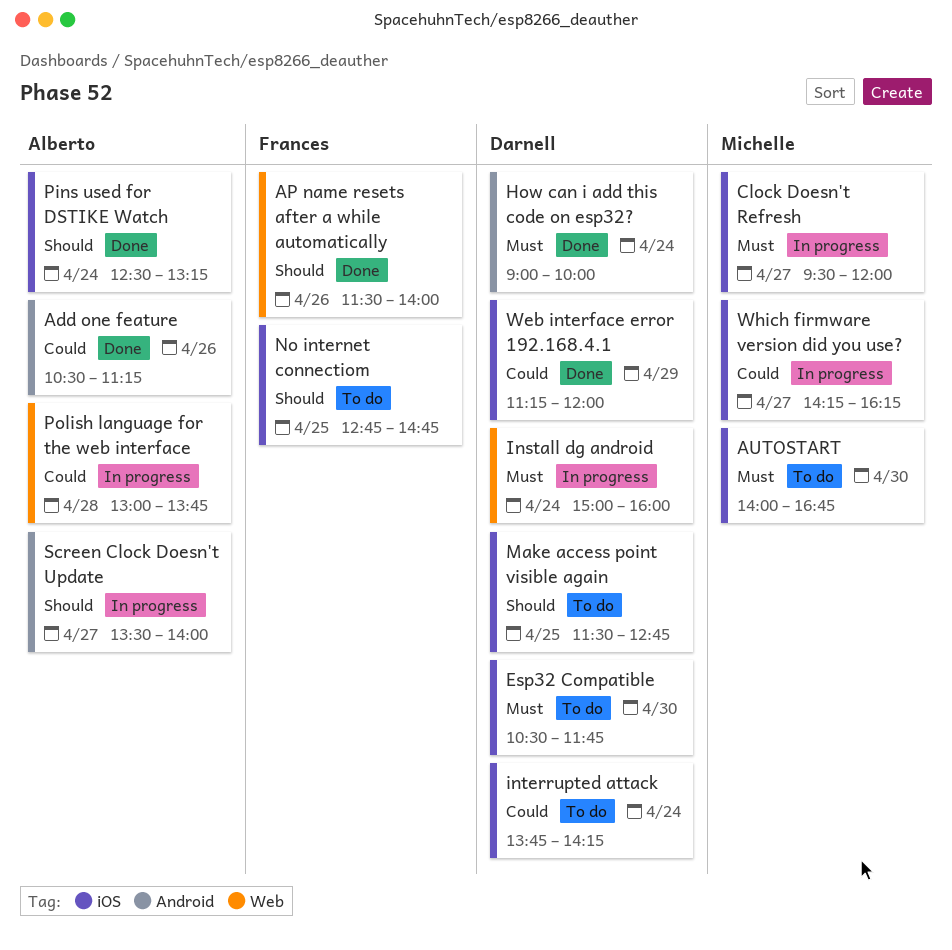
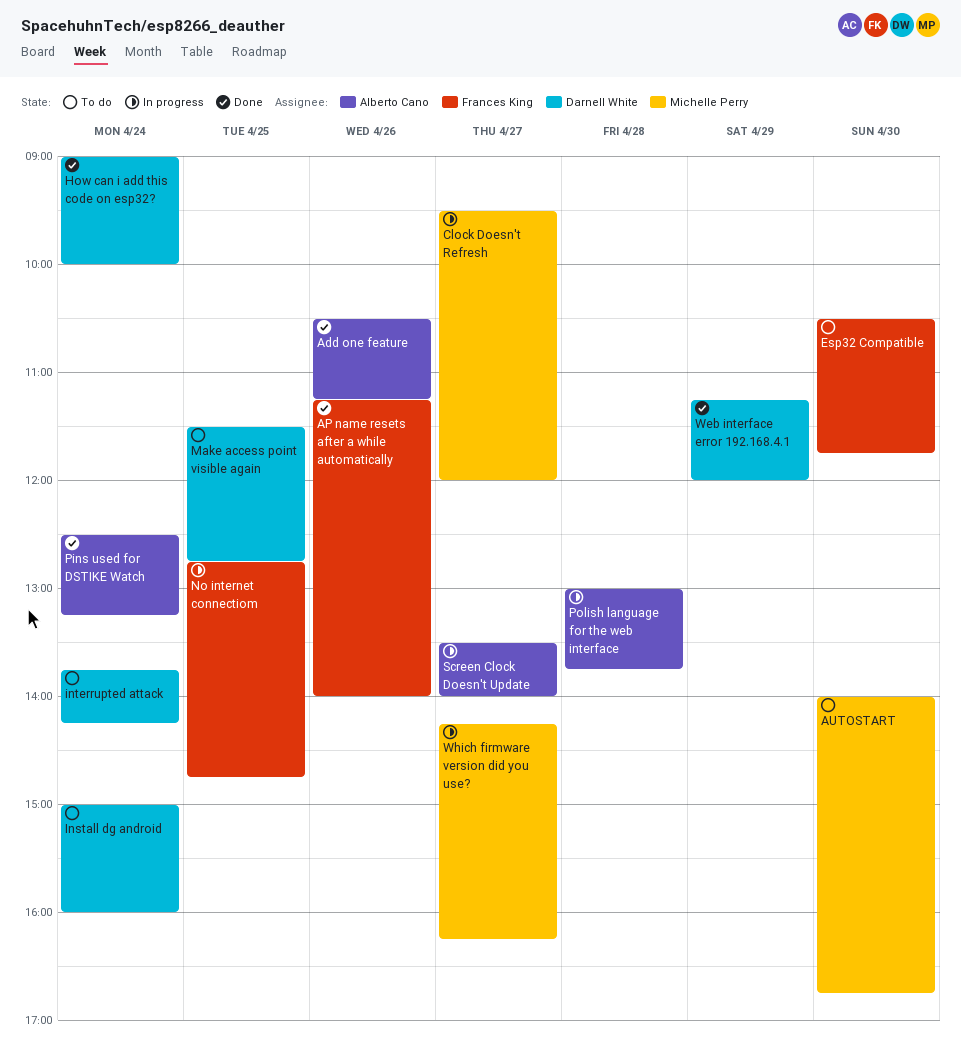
AP name resets after a while automatically, begins: 11:30 -> 11:15
Esp32 Compatible, owner: Darnell White -> Frances King
Install dg android, status: In progress -> To do
No internet connectiom, status: To do -> In progress

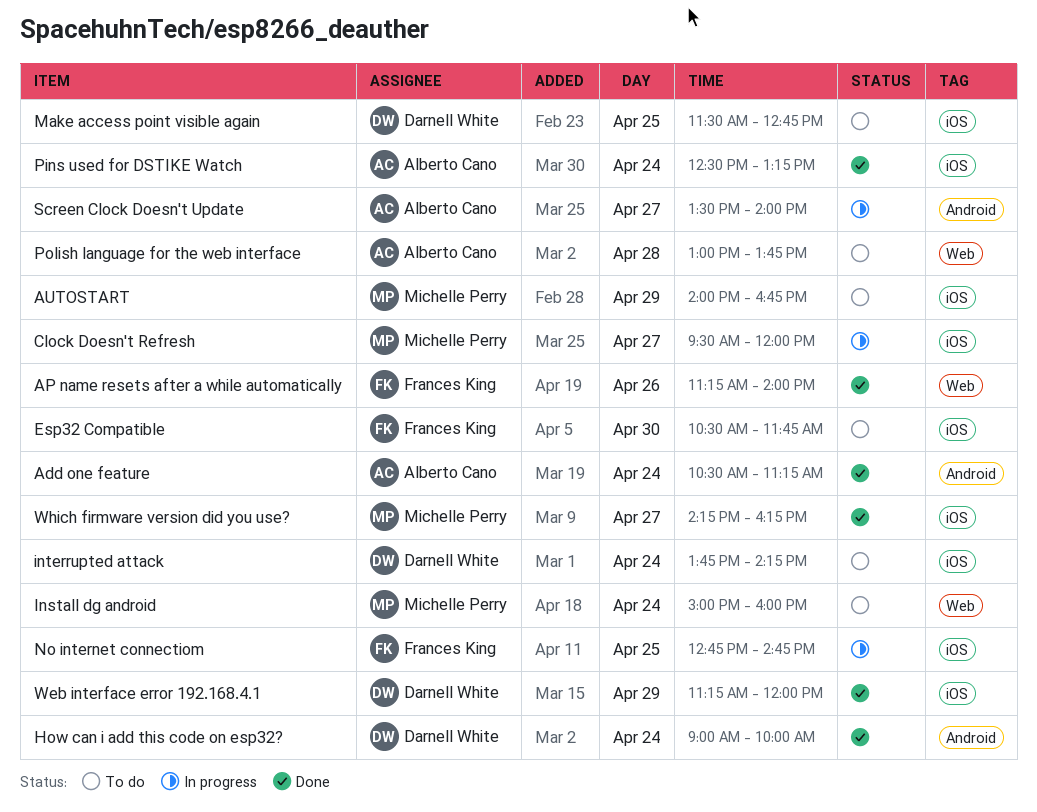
Add one feature, day: Apr 26 -> Apr 24
AUTOSTART, day: Apr 30 -> Apr 29
Install dg android, owner: Darnell White -> Michelle Perry
Polish language for the web interface, status: In progress -> To do
Which firmware version did you use?, status: In progress -> Done

